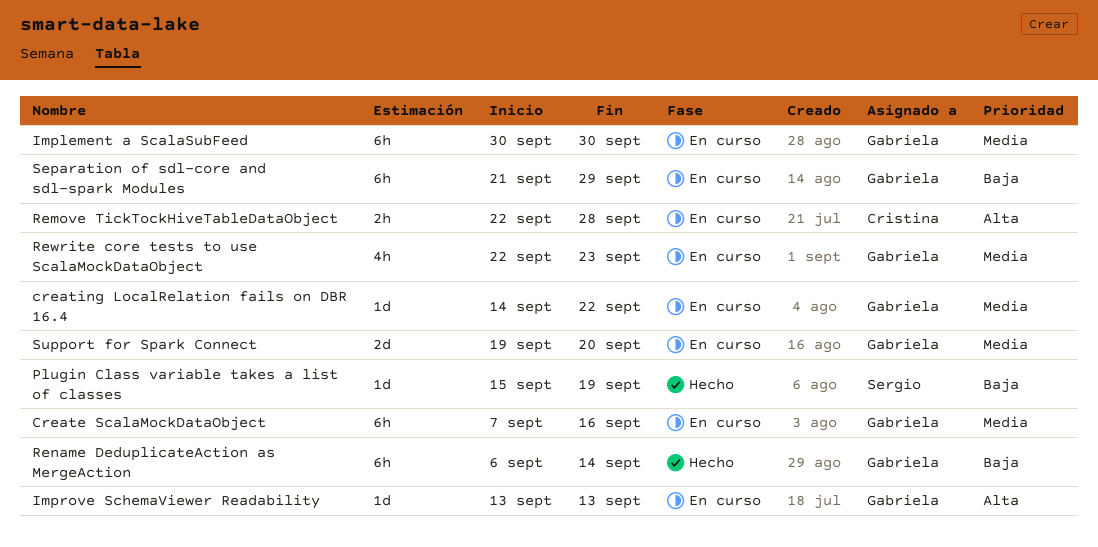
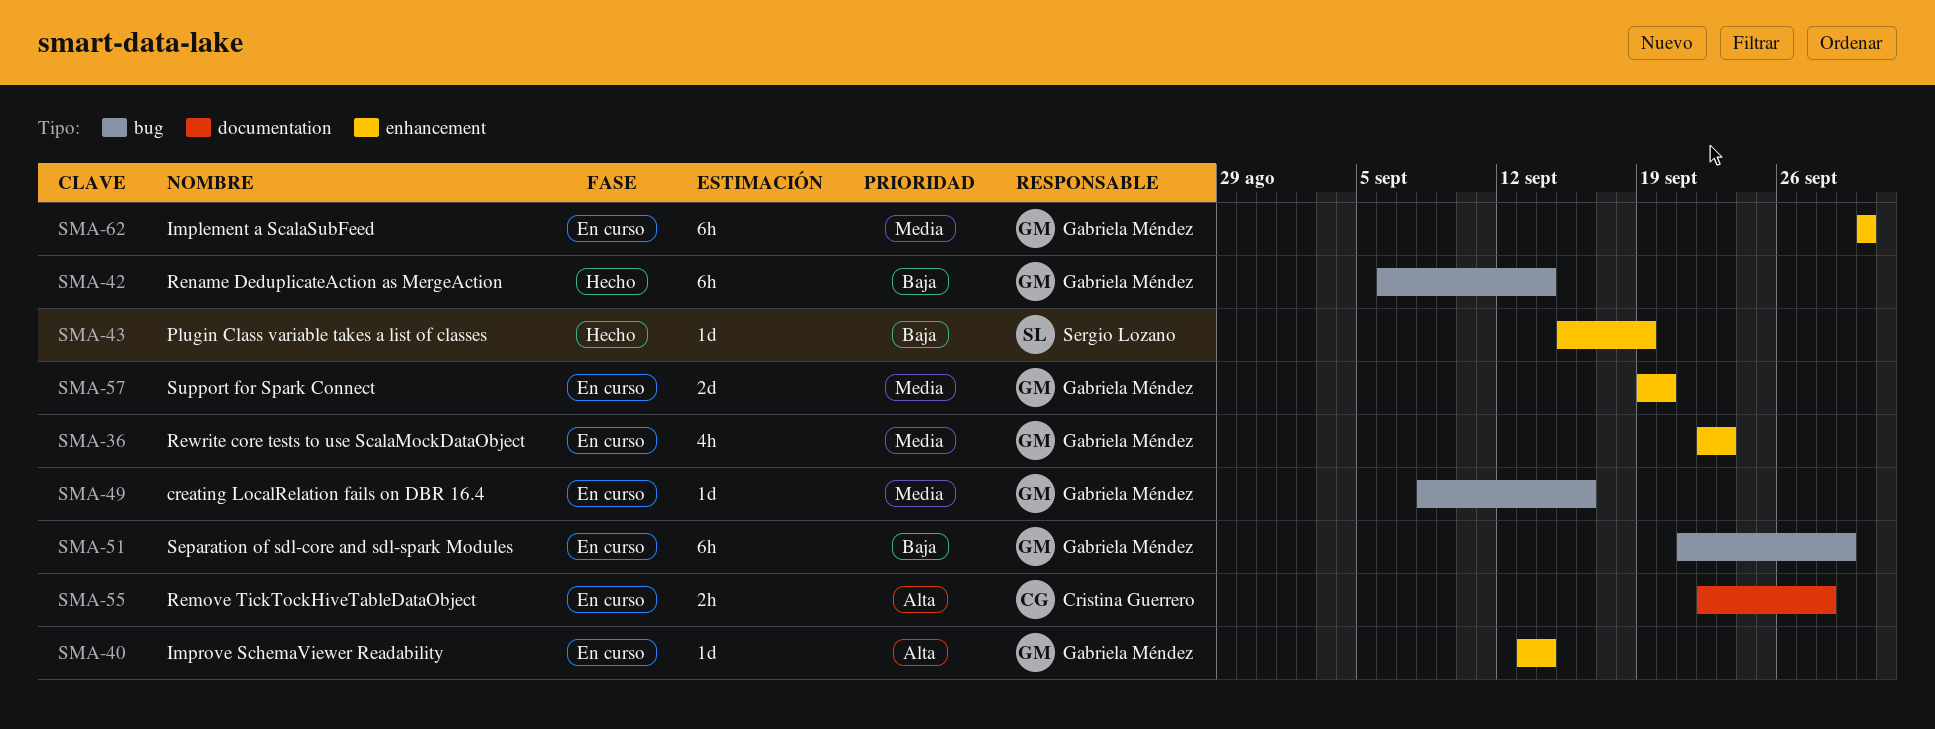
Create ScalaMockDataObject: present -> none
creating LocalRelation fails on DBR 16.4, start: Sep 14 -> Sep 8
creating LocalRelation fails on DBR 16.4, due: Sep 22 -> Sep 16
Improve SchemaViewer Readability, due: Sep 13 -> Sep 14

